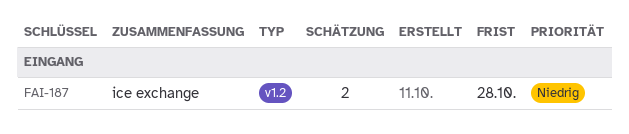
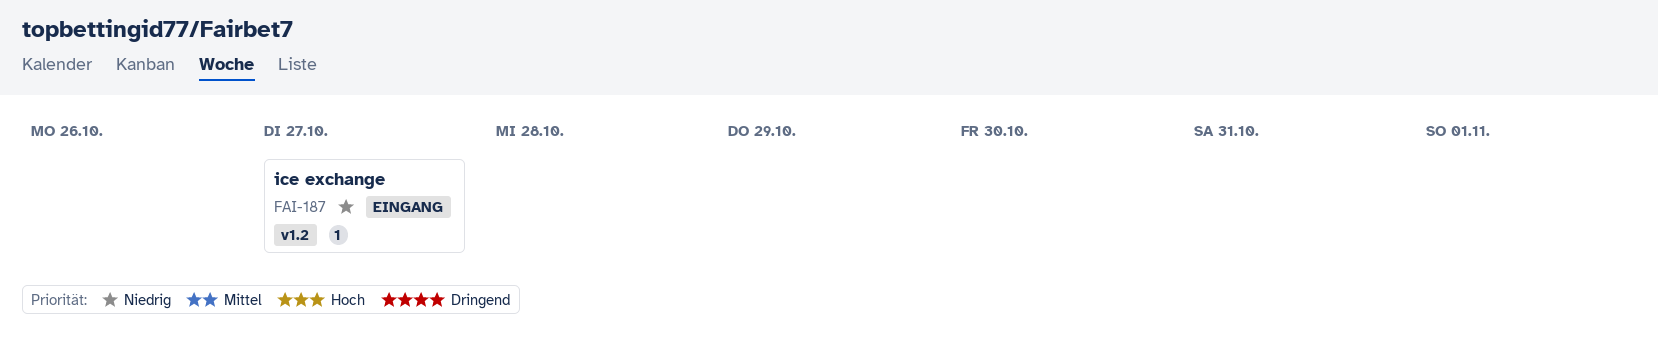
FAI-187, estimate: 2 -> 1
FAI-187, due: Oct 28 -> Oct 27

